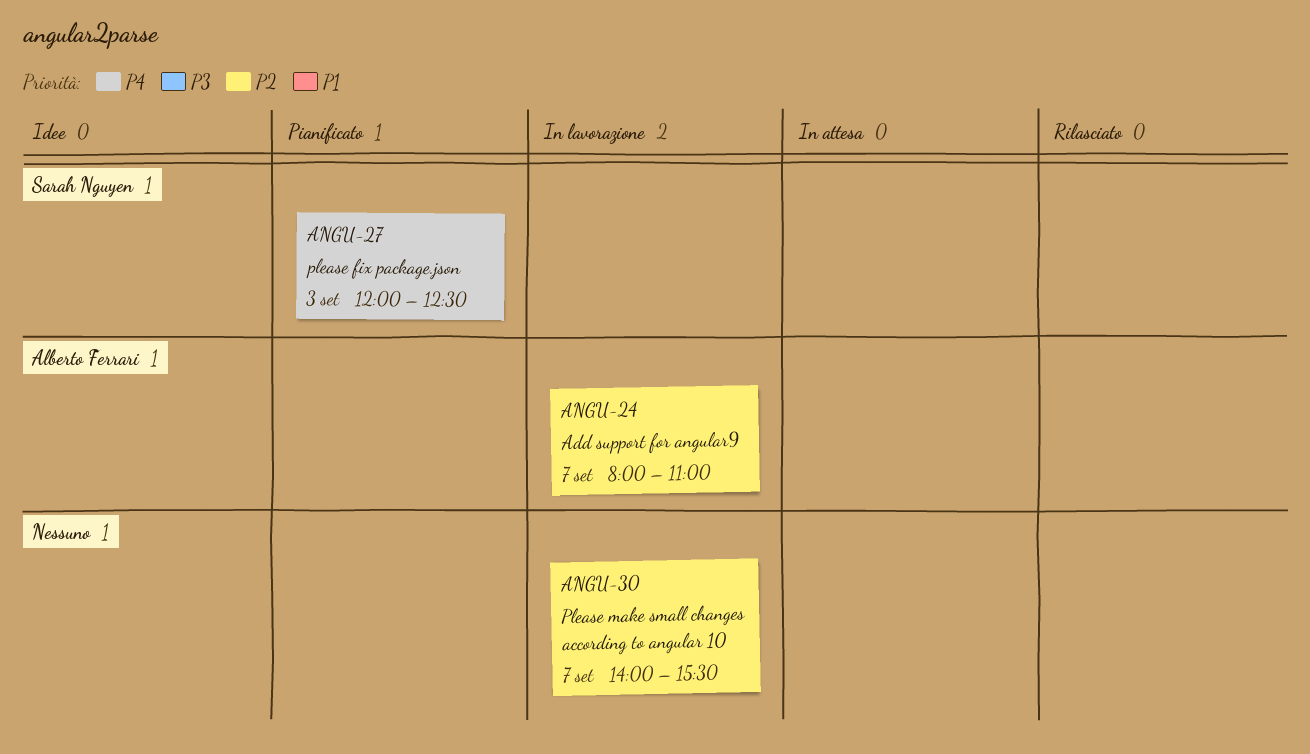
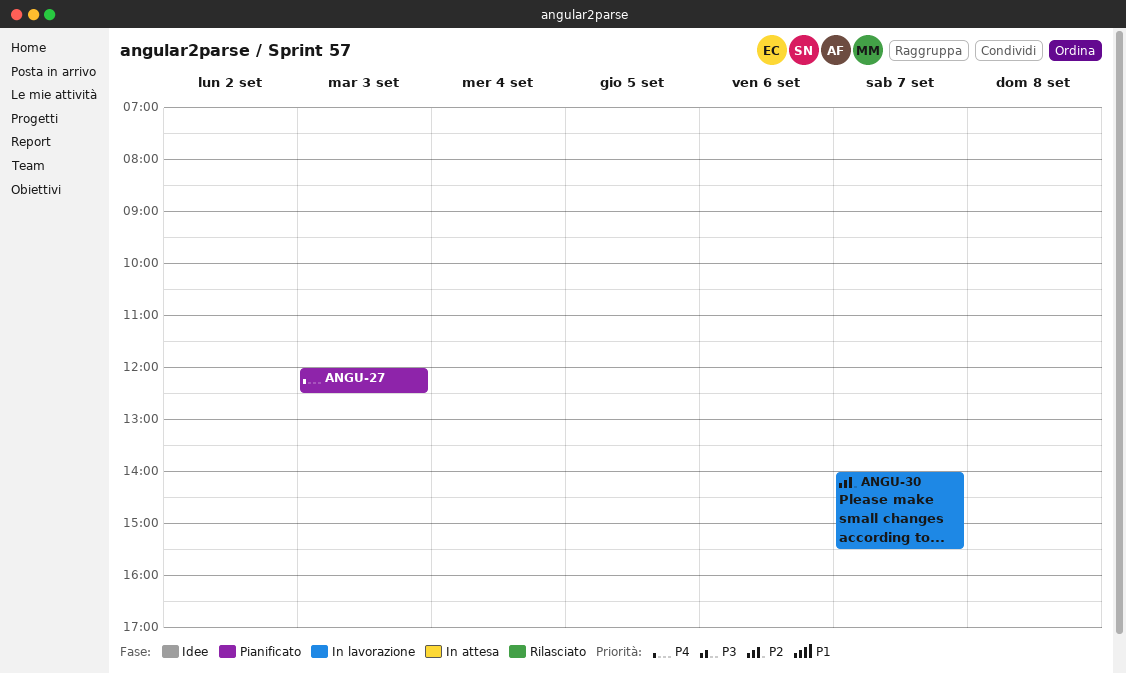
ANGU-24: present -> none

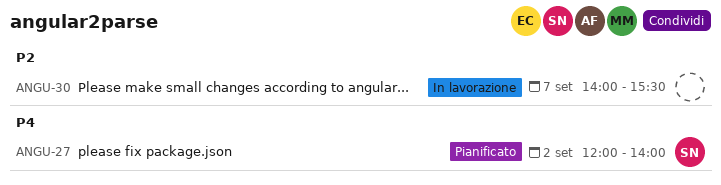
ANGU-27, day: Sep 3 -> Sep 2
ANGU-27, ends: 12:30 -> 14:00

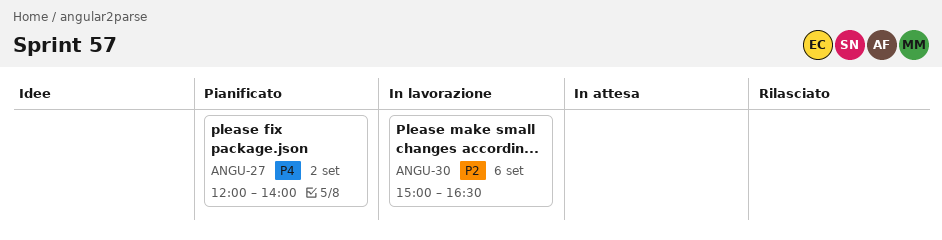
ANGU-30, day: Sep 7 -> Sep 6
ANGU-30, begins: 14:00 -> 15:00
ANGU-30, ends: 15:30 -> 16:30

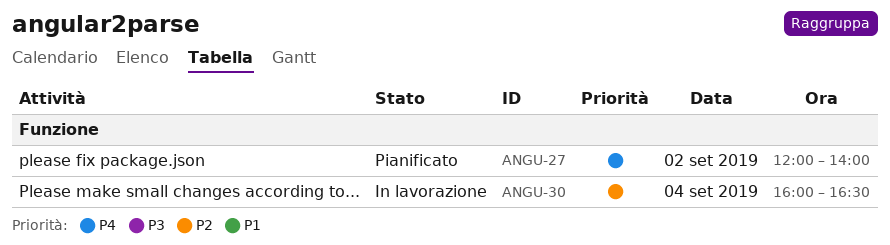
ANGU-30, day: Sep 6 -> Sep 4
ANGU-30, begins: 15:00 -> 16:00

